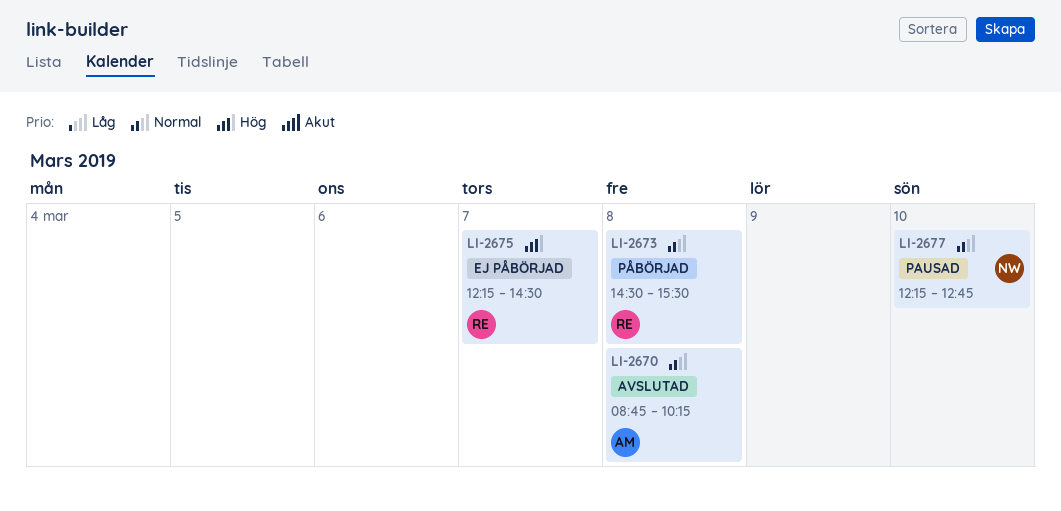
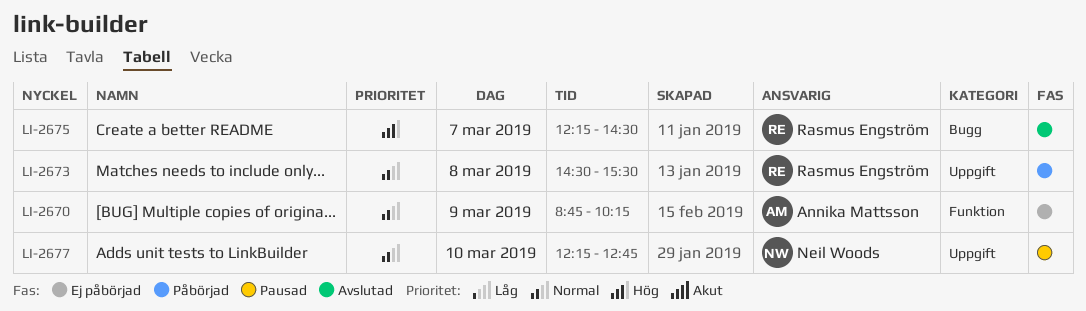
LI-2670, status: Avslutad -> Ej påbörjad
LI-2670, day: Mar 8 -> Mar 9
LI-2675, status: Ej påbörjad -> Avslutad

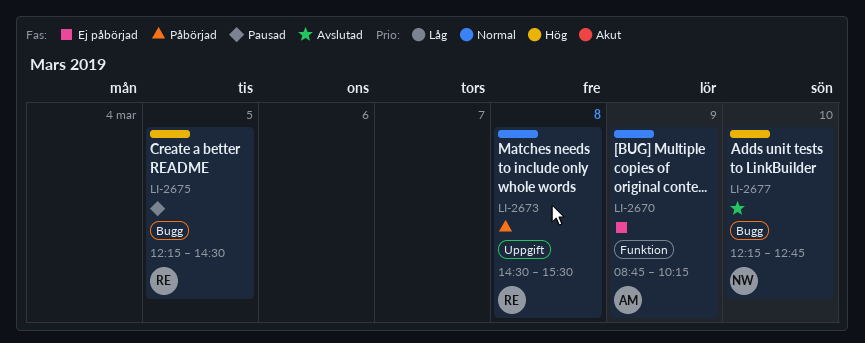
LI-2675, status: Avslutad -> Pausad
LI-2675, day: Mar 7 -> Mar 5
LI-2677, status: Pausad -> Avslutad
LI-2677, priority: Normal -> Hög
LI-2677, label: Uppgift -> Bugg

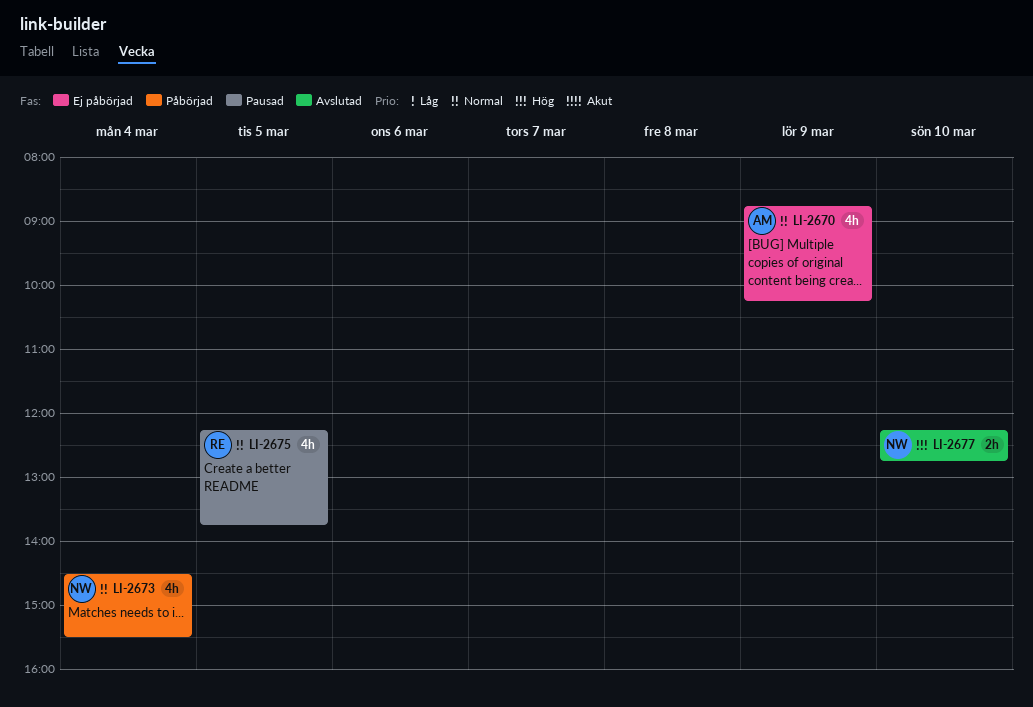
LI-2673, owner: RE -> NW
LI-2673, day: Mar 8 -> Mar 4
LI-2675, priority: Hög -> Normal
LI-2675, ends: 14:30 -> 13:45

